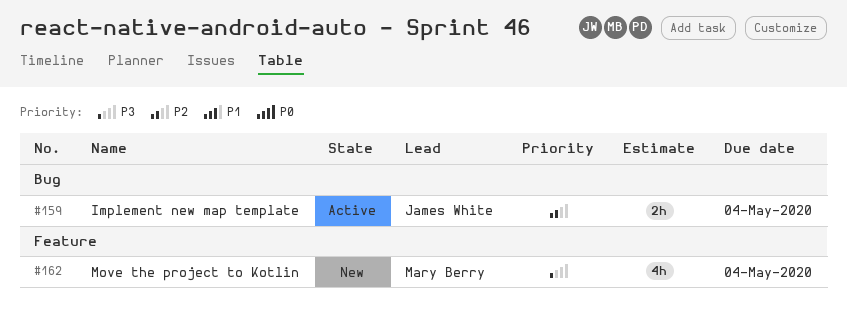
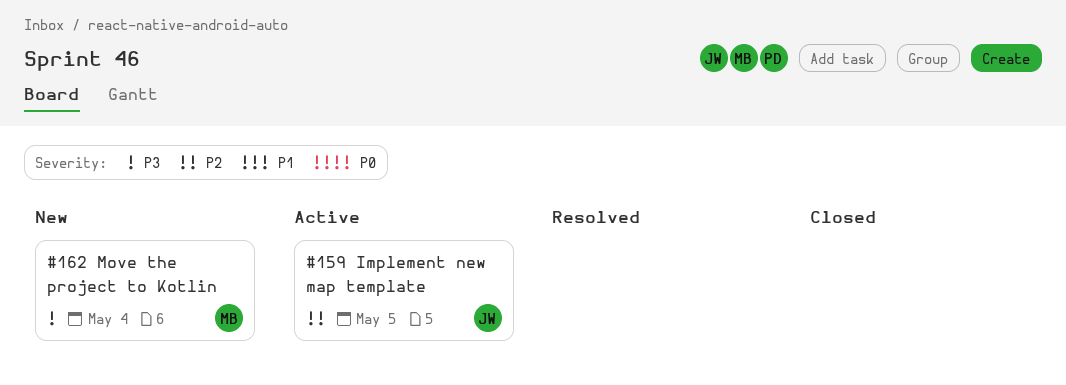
#159, due: May 4 -> May 5

